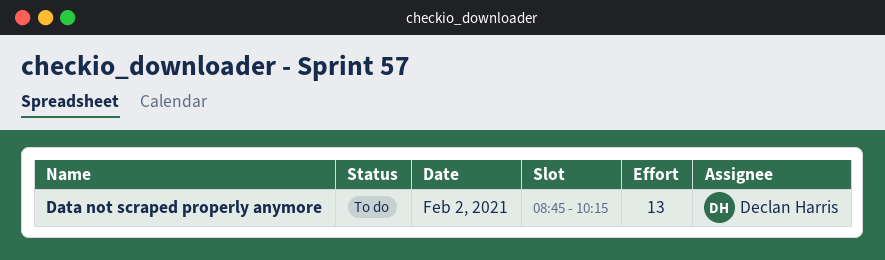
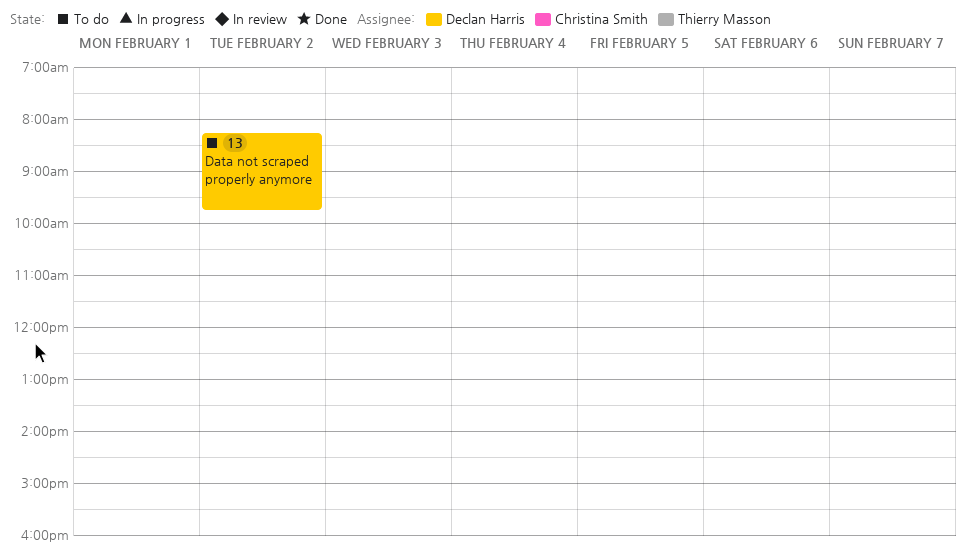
Data not scraped properly anymore, begins: 08:45 -> 08:15
Data not scraped properly anymore, ends: 10:15 -> 09:45

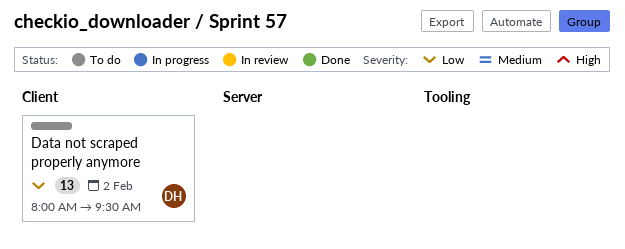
Data not scraped properly anymore, begins: 08:15 -> 08:00
Data not scraped properly anymore, ends: 09:45 -> 09:30

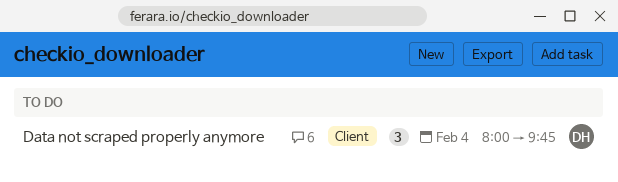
Data not scraped properly anymore, estimate: 13 -> 3
Data not scraped properly anymore, day: Feb 2 -> Feb 4
Data not scraped properly anymore, ends: 09:30 -> 09:45

